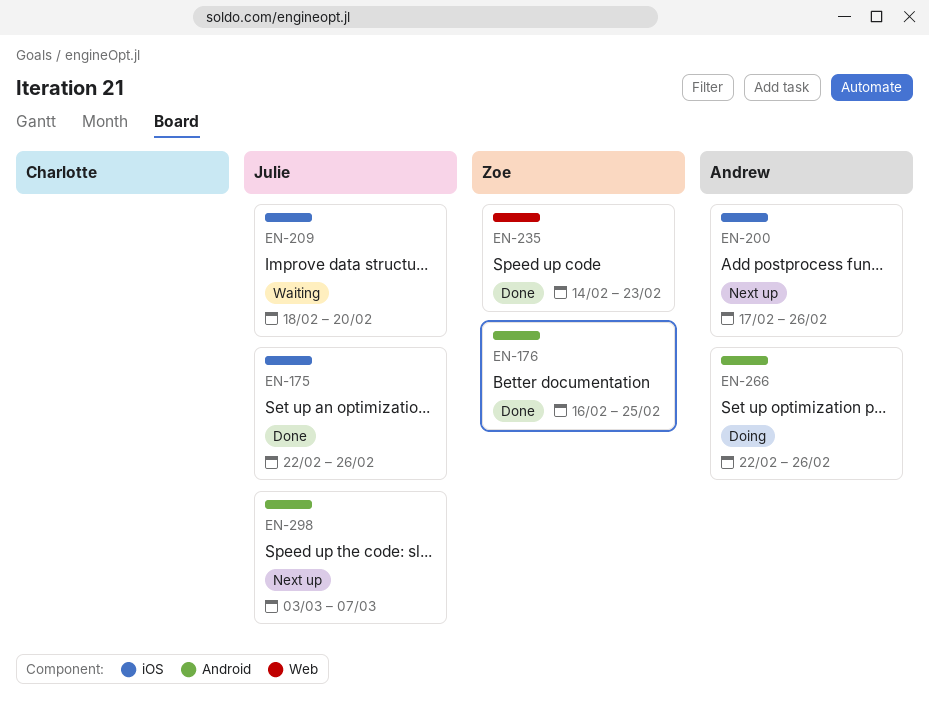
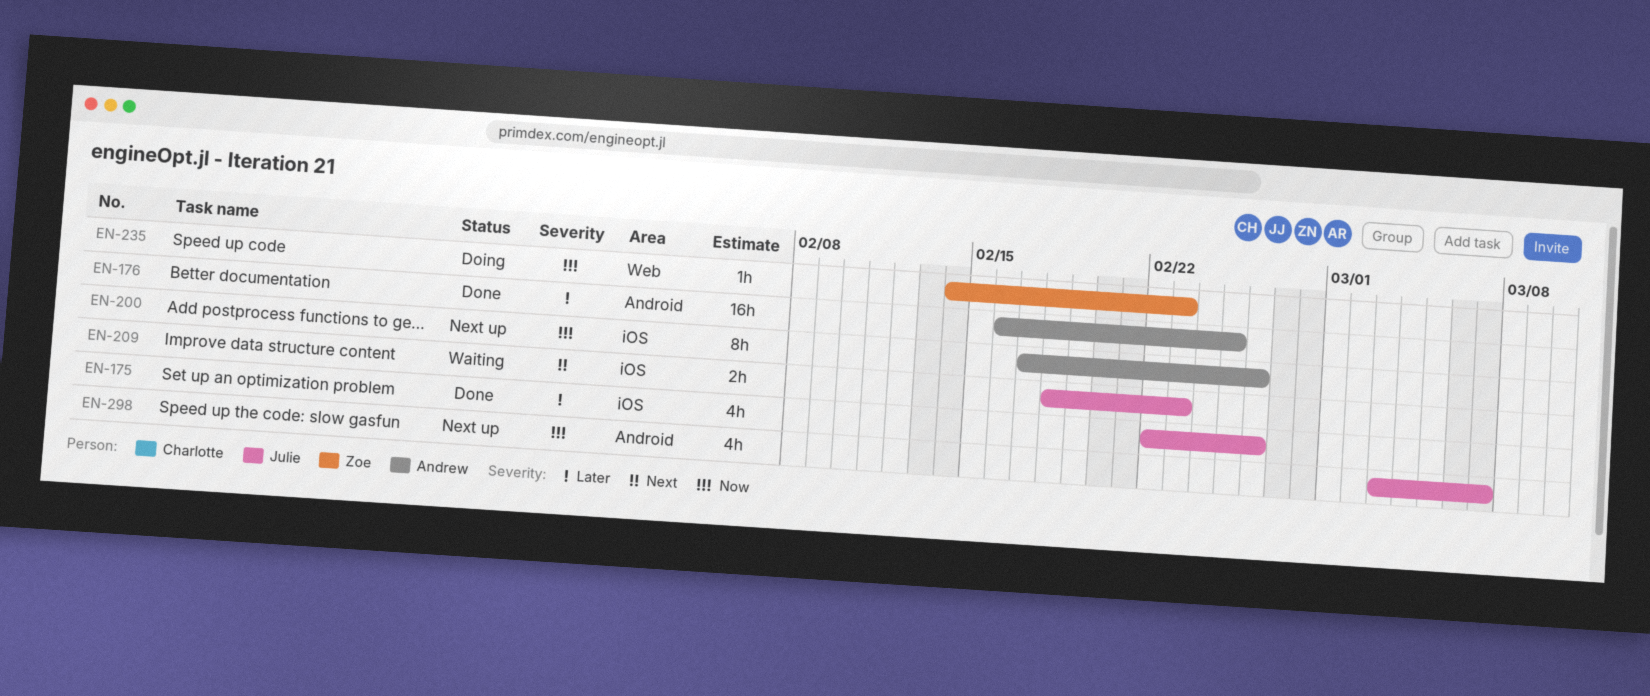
EN-176, owner: Zoe -> Andrew
EN-209, due: Feb 20 -> Feb 23
EN-235, status: Done -> Doing
EN-266: present -> none

